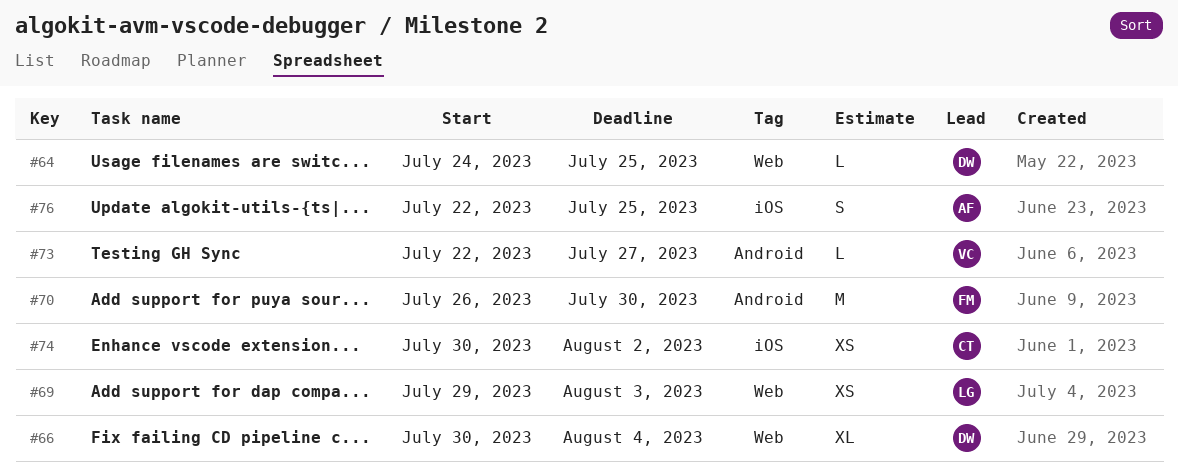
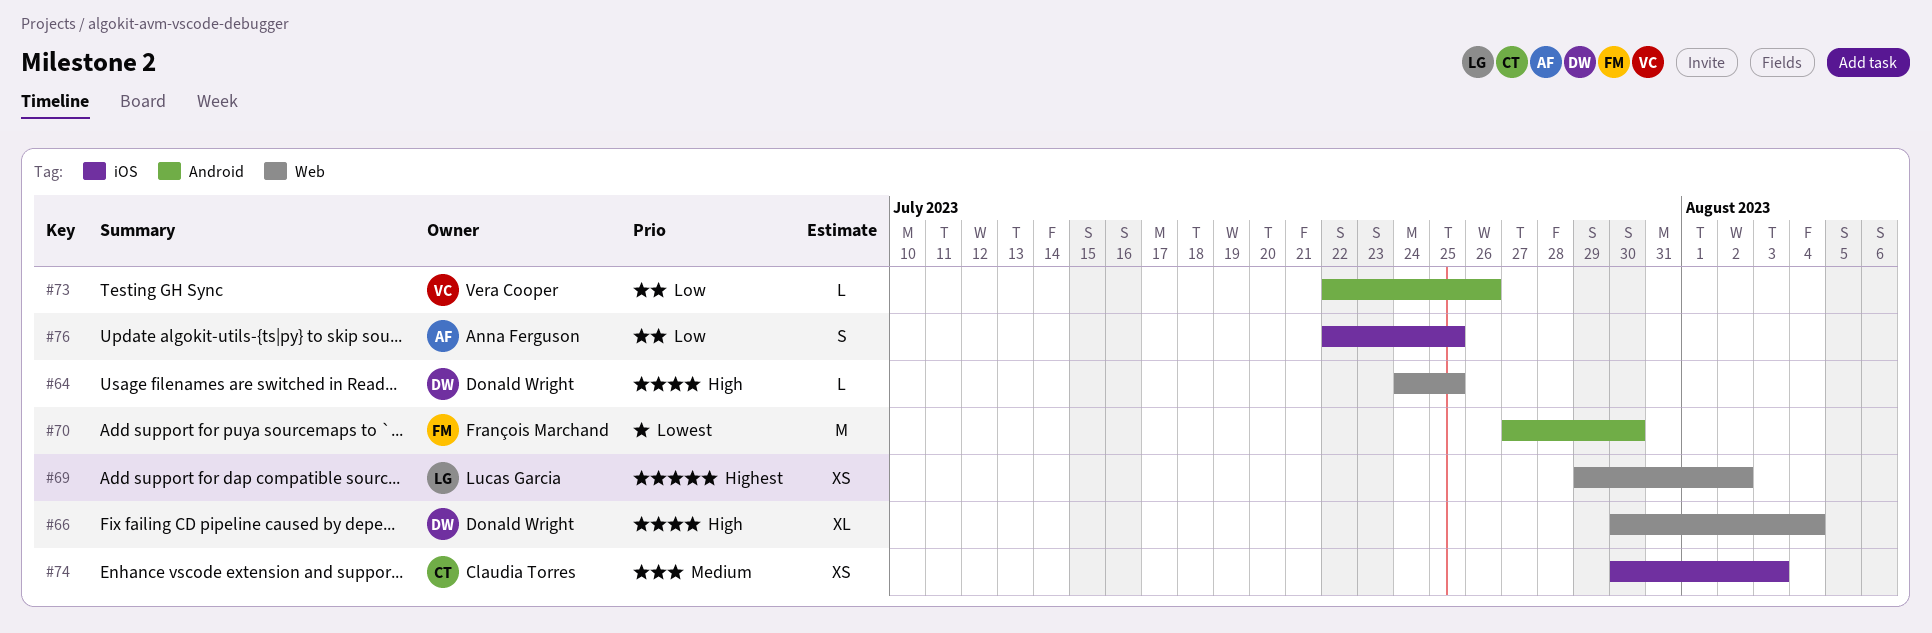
#69, due: Aug 3 -> Aug 2
#70, start: Jul 26 -> Jul 27
#73, due: Jul 27 -> Jul 26
#74, due: Aug 2 -> Aug 3

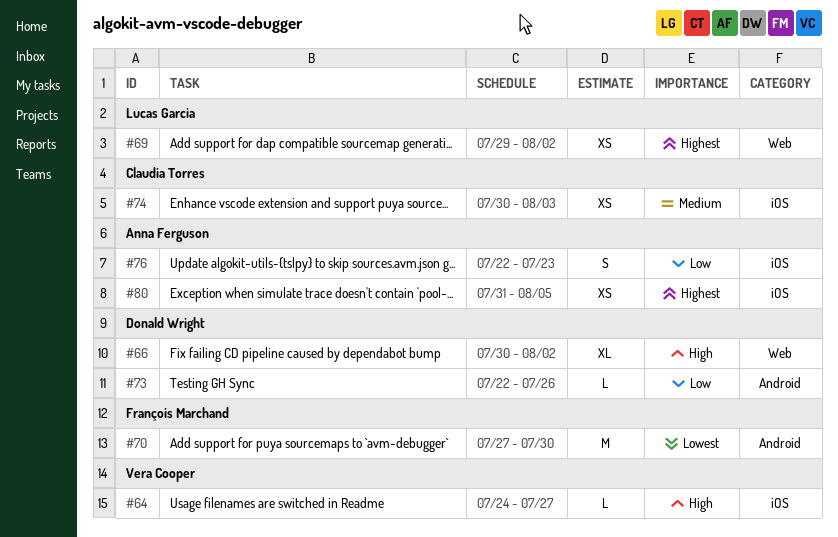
#64, owner: Donald Wright -> Vera Cooper
#64, label: Web -> iOS
#64, due: Jul 25 -> Jul 27
#66, due: Aug 4 -> Aug 2
#73, owner: Vera Cooper -> Donald Wright
#76, due: Jul 25 -> Jul 23
#80: none -> present

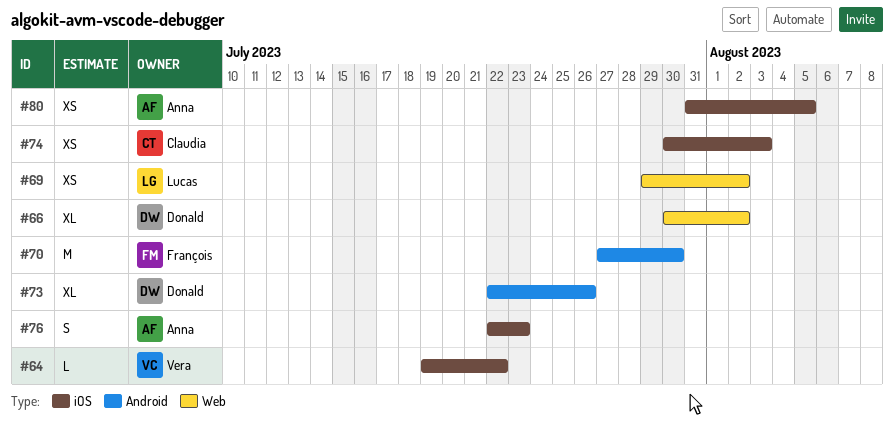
#64, start: Jul 24 -> Jul 19
#64, due: Jul 27 -> Jul 22
#73, estimate: L -> XL

